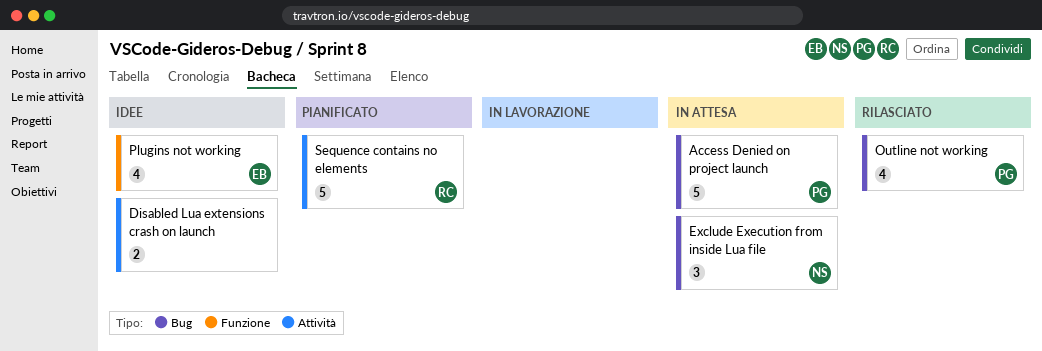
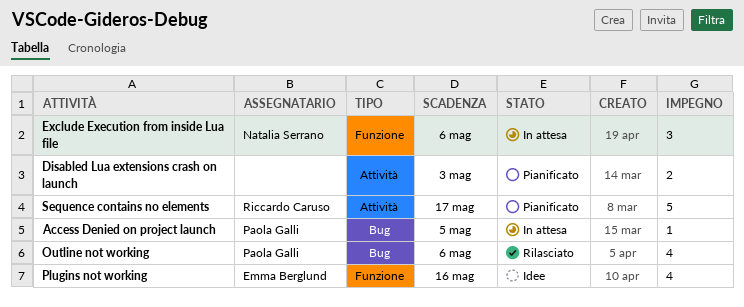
Access Denied on project launch, estimate: 5 -> 1
Disabled Lua extensions crash on launch, status: Idee -> Pianificato
Exclude Execution from inside Lua file, label: Bug -> Funzione

